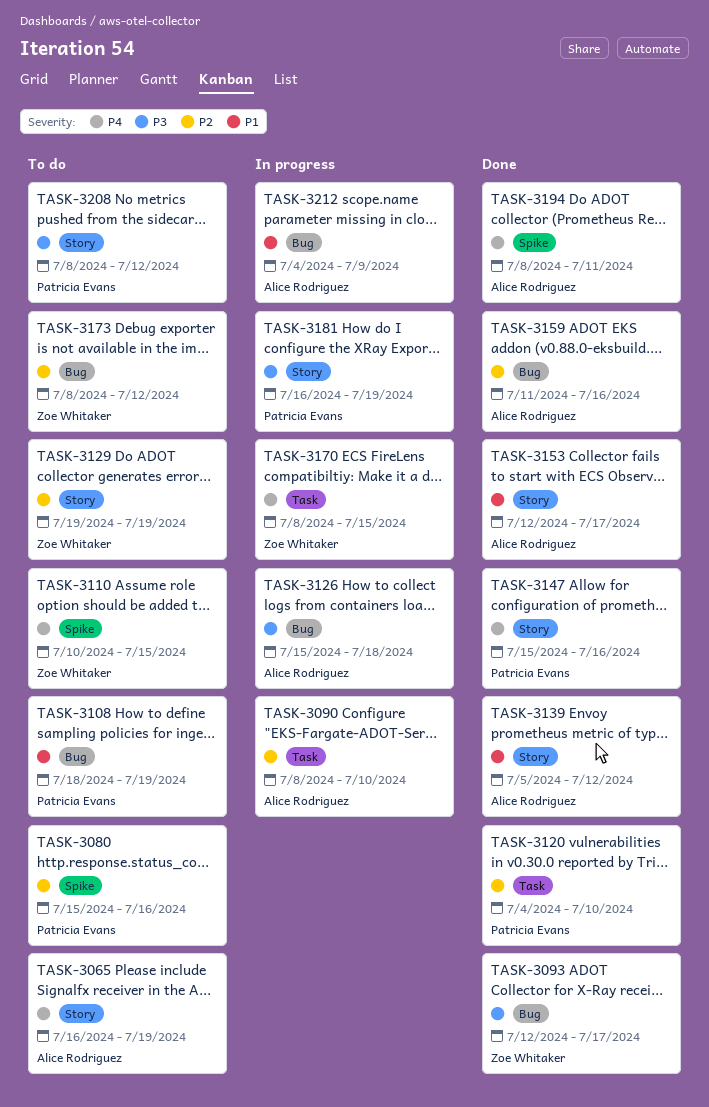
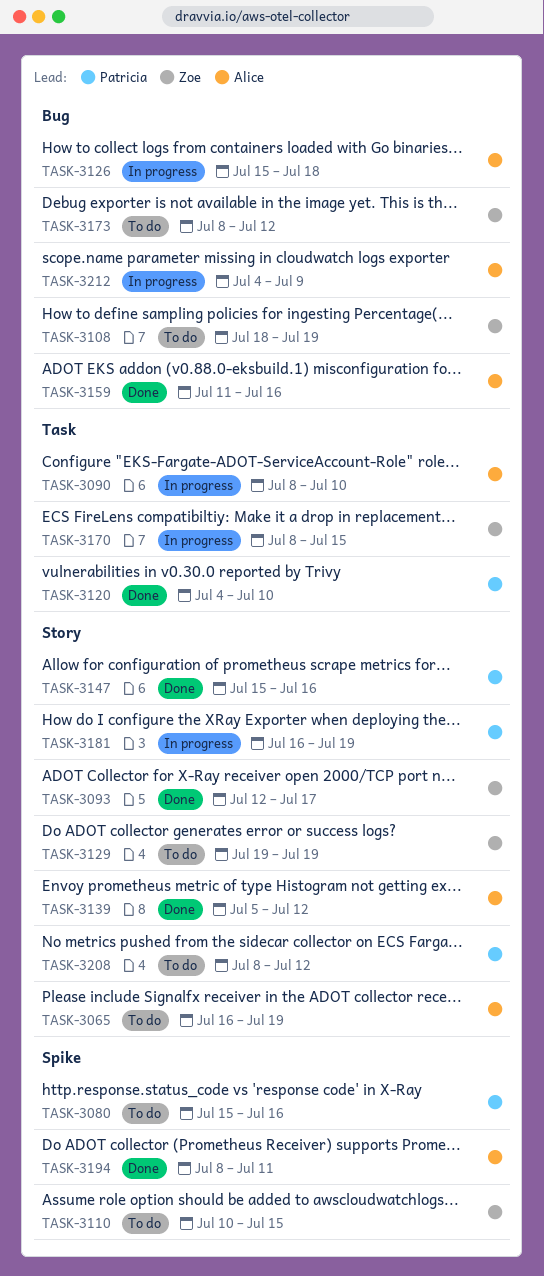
TASK-3093, label: Bug -> Story
TASK-3108, owner: Patricia Evans -> Zoe Whitaker
TASK-3153: present -> none

